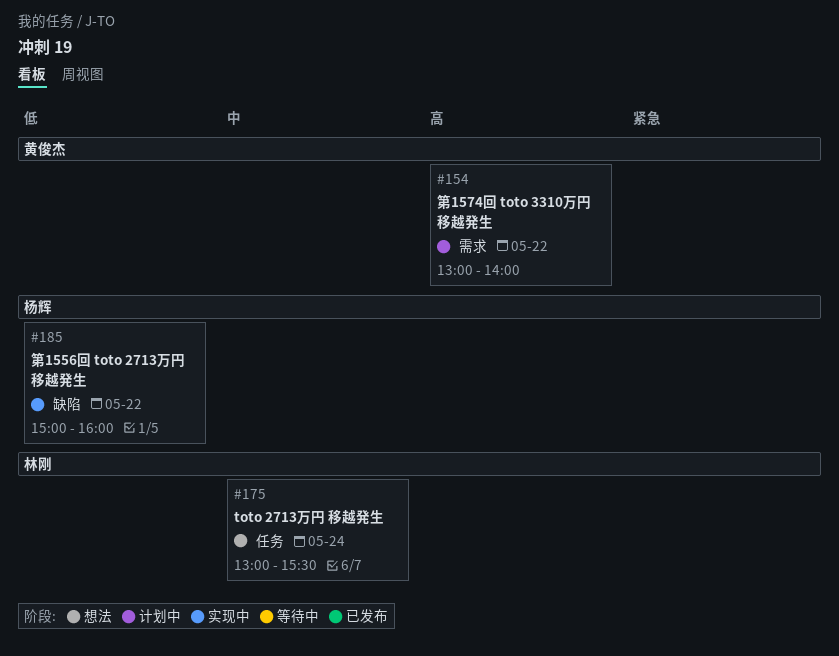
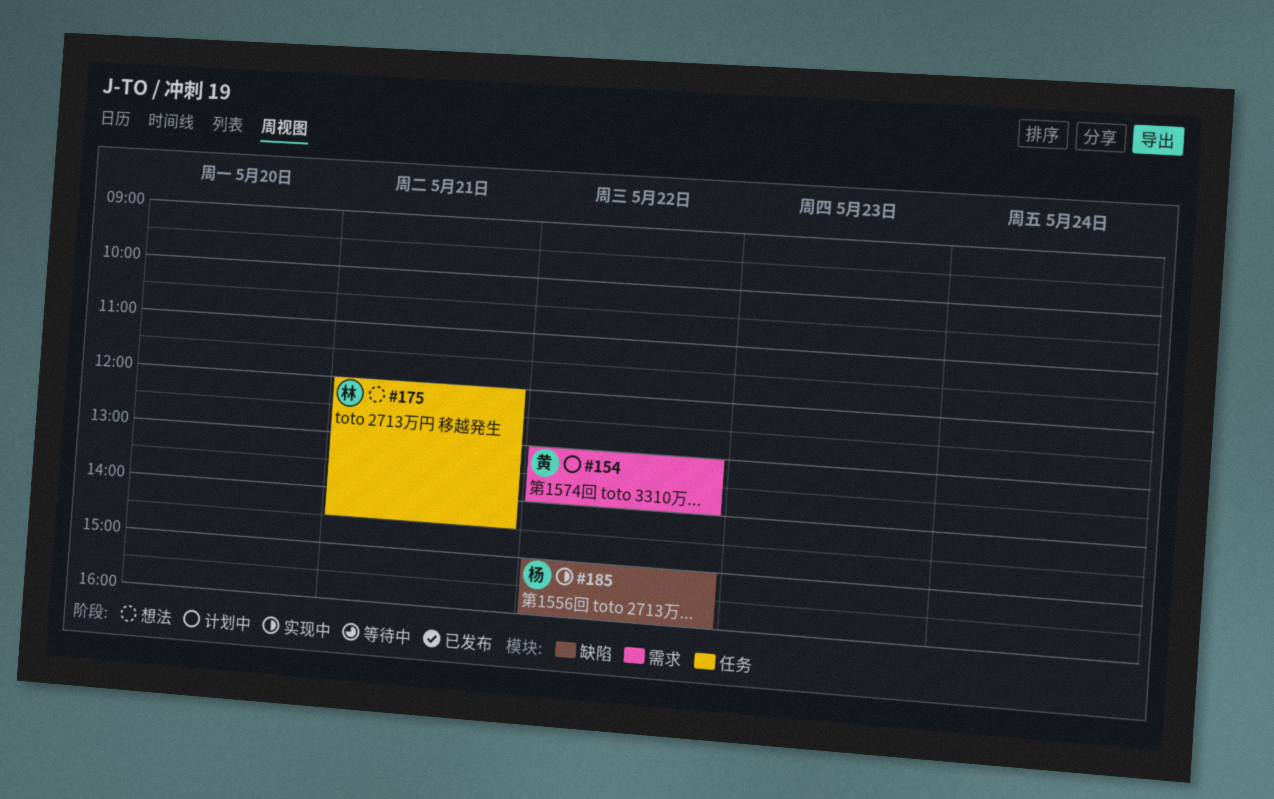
#175, day: May 24 -> May 21
#175, begins: 13:00 -> 12:00
#175, ends: 15:30 -> 14:30

